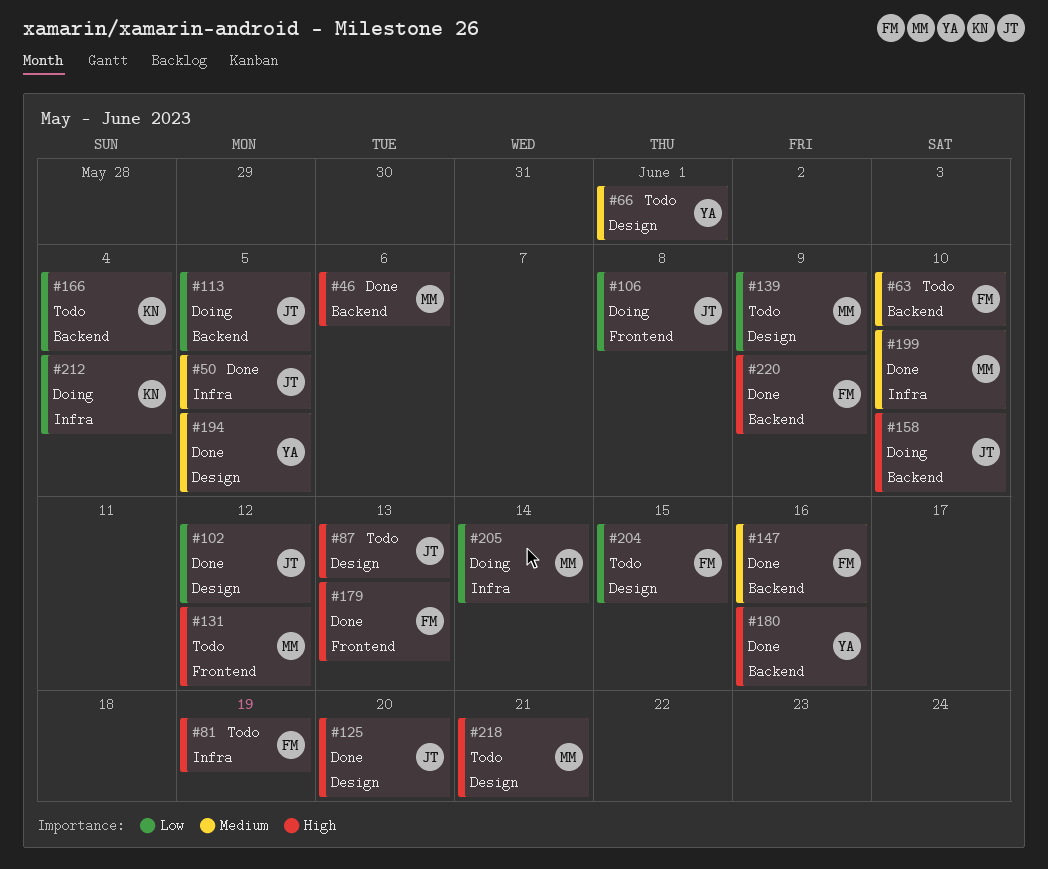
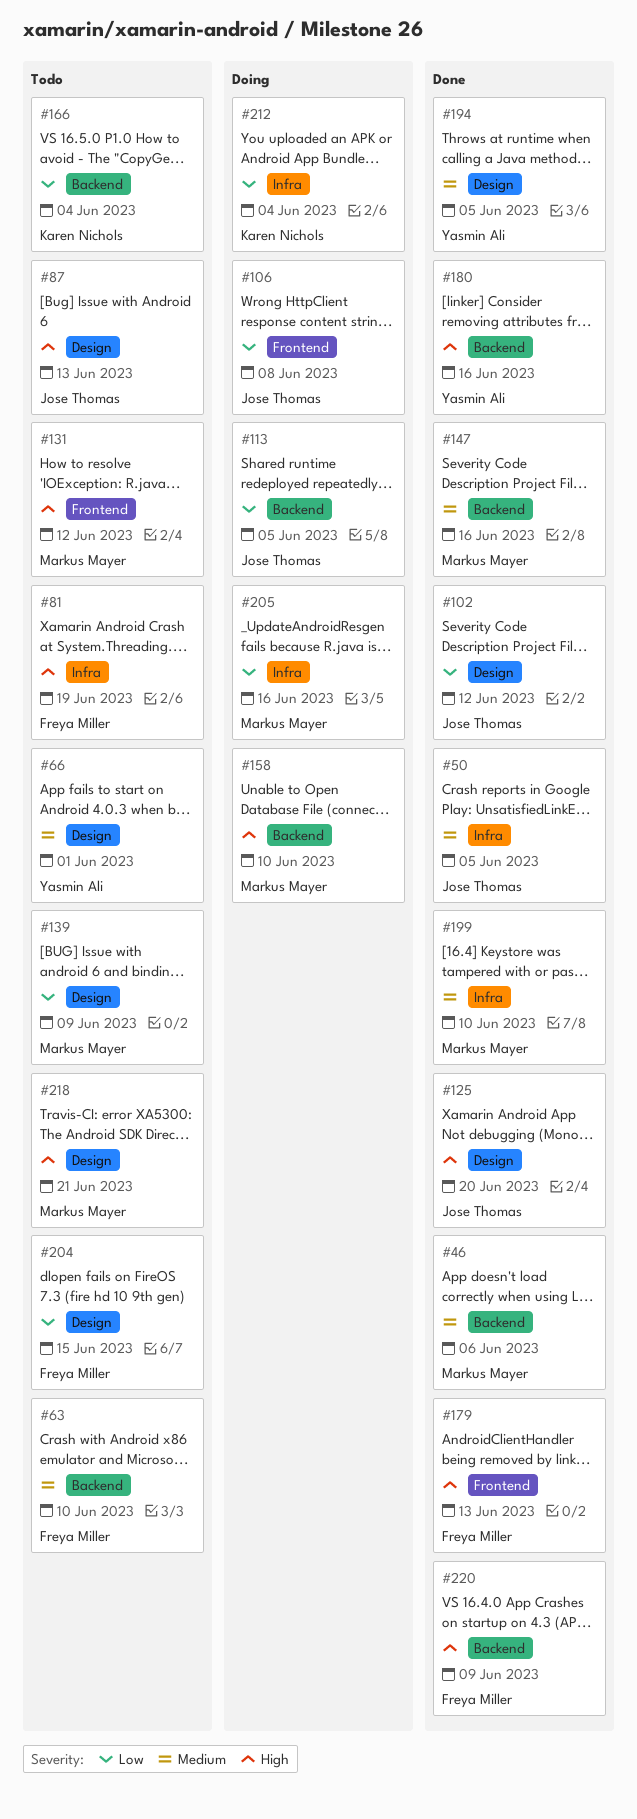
#46, priority: High -> Medium
#147, owner: Freya Miller -> Markus Mayer
#158, owner: Jose Thomas -> Markus Mayer
#205, due: Jun 14 -> Jun 16

